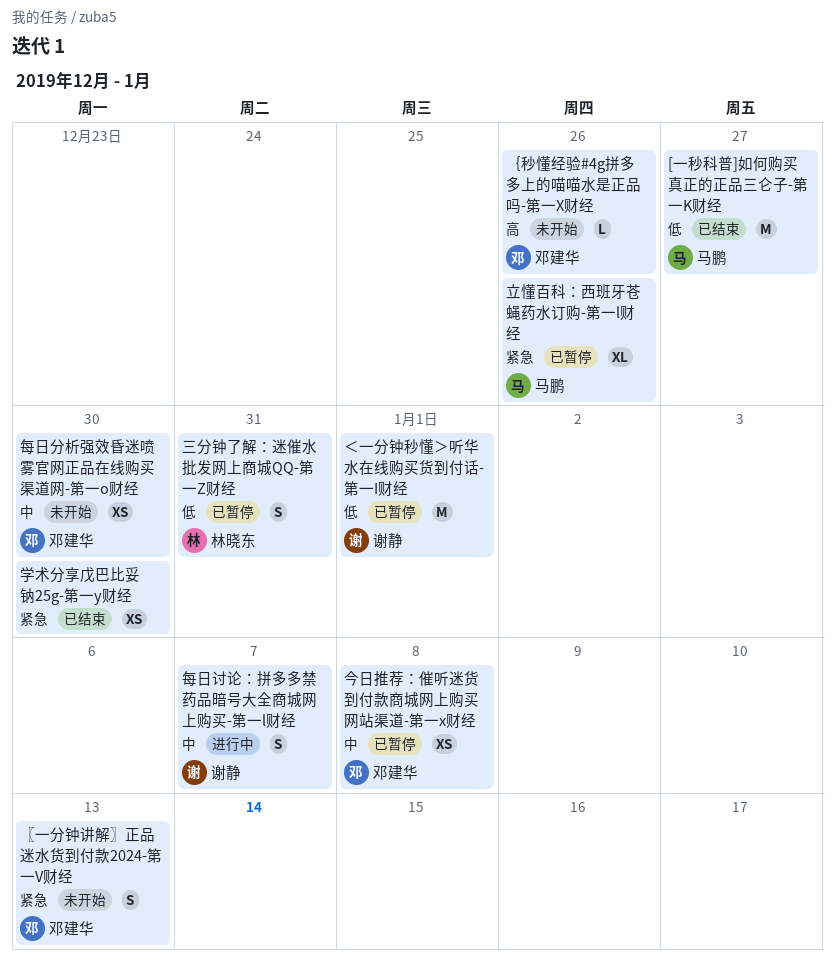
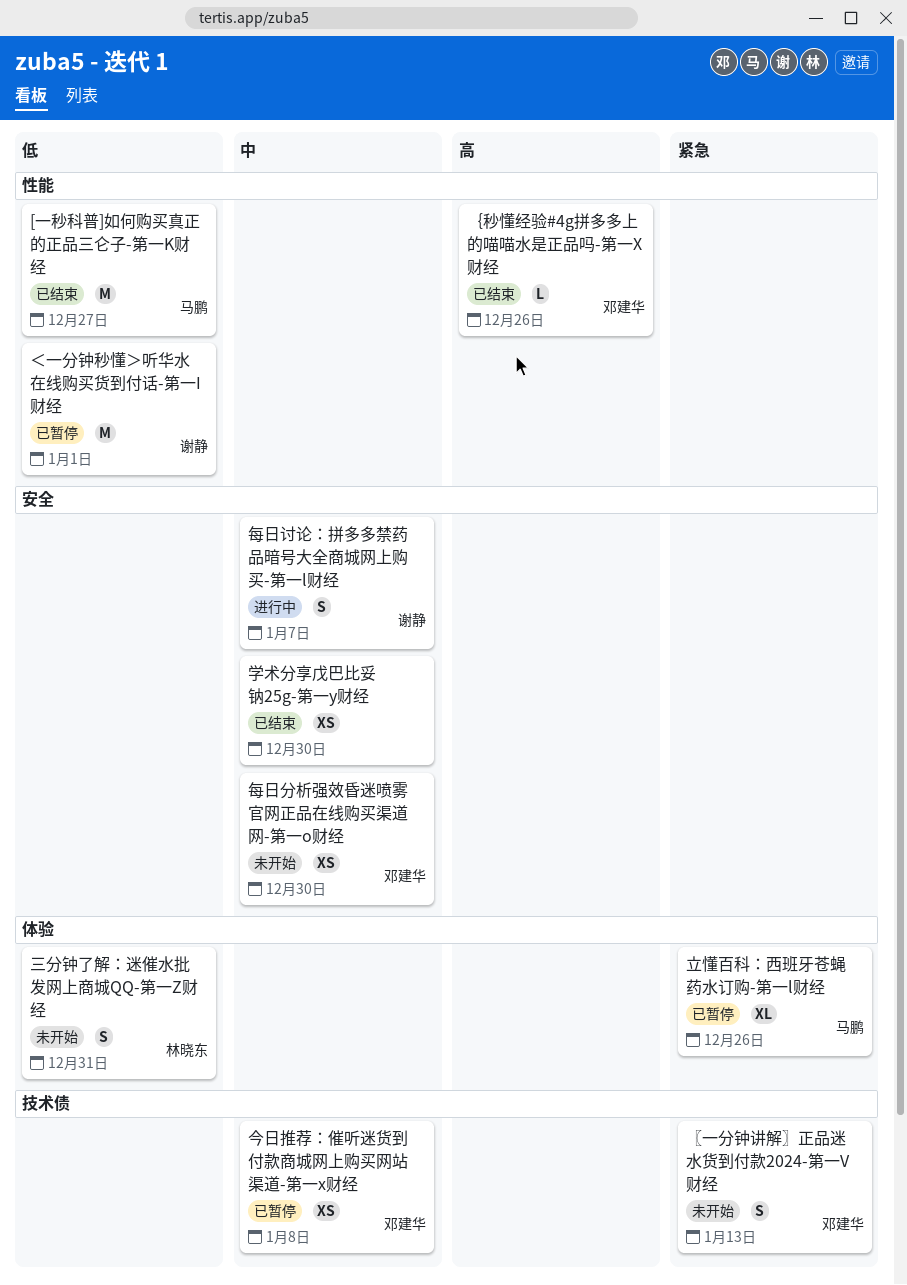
三分钟了解：迷催水批发网上商城QQ-第一Z财经, status: 已暂停 -> 未开始
学术分享戊巴比妥钠25g-第一y财经, priority: 紧急 -> 中
｛秒懂经验#4g拼多多上的喵喵水是正品吗-第一X财经, status: 未开始 -> 已结束

